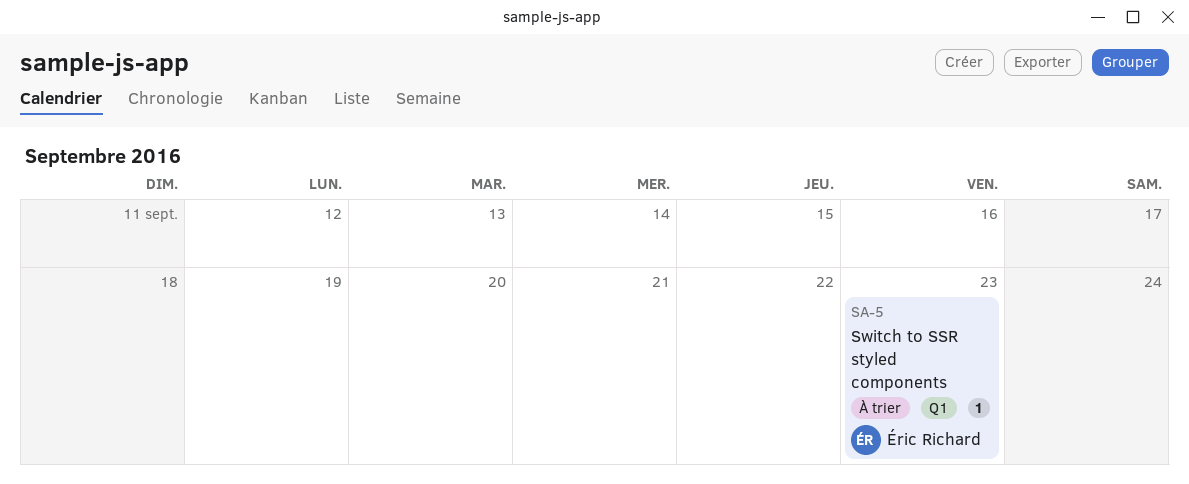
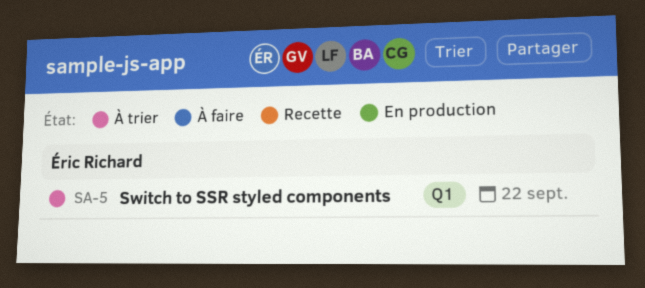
SA-5, due: Sep 23 -> Sep 22

